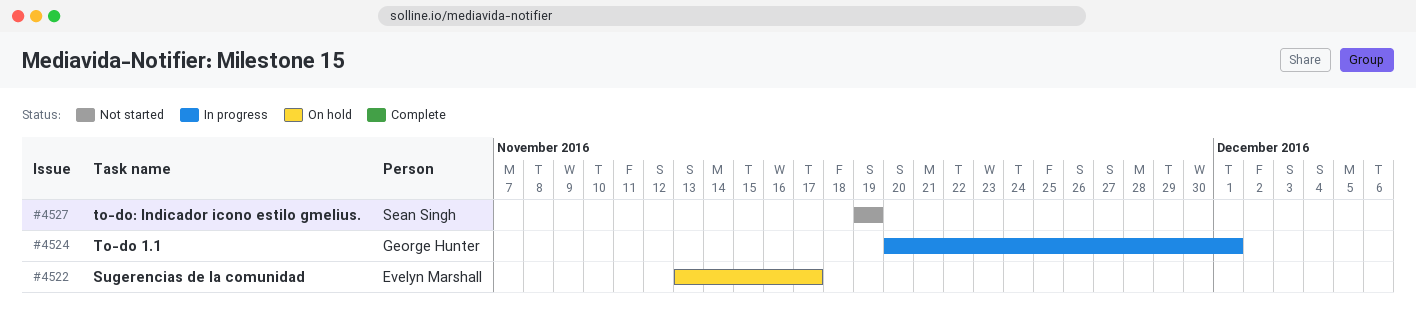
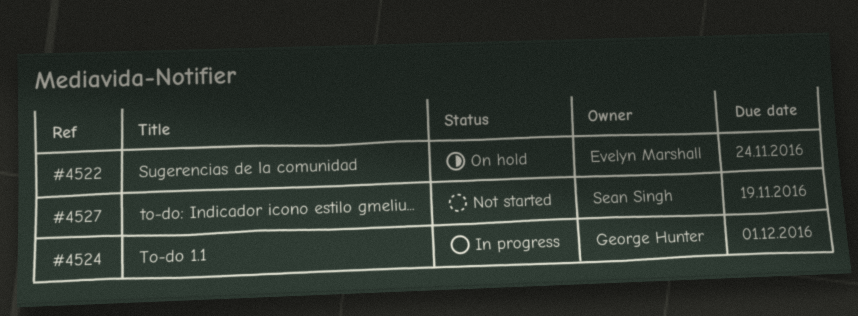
#4522, due: Nov 17 -> Nov 24

